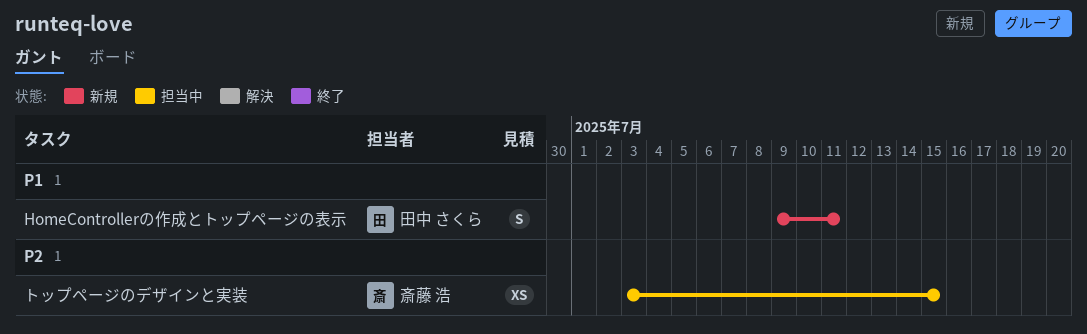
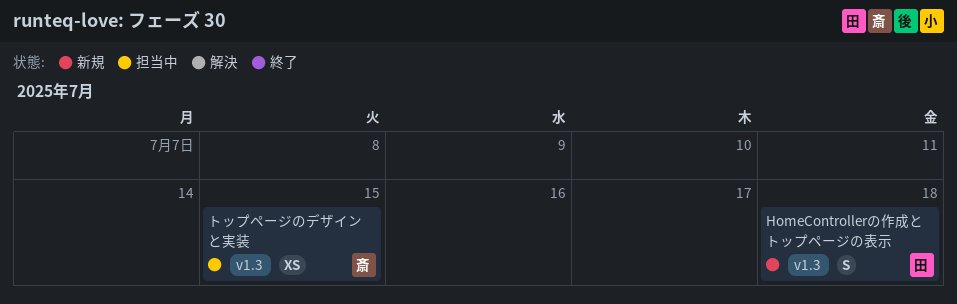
HomeControllerの作成とトップページの表示, due: Jul 11 -> Jul 18

